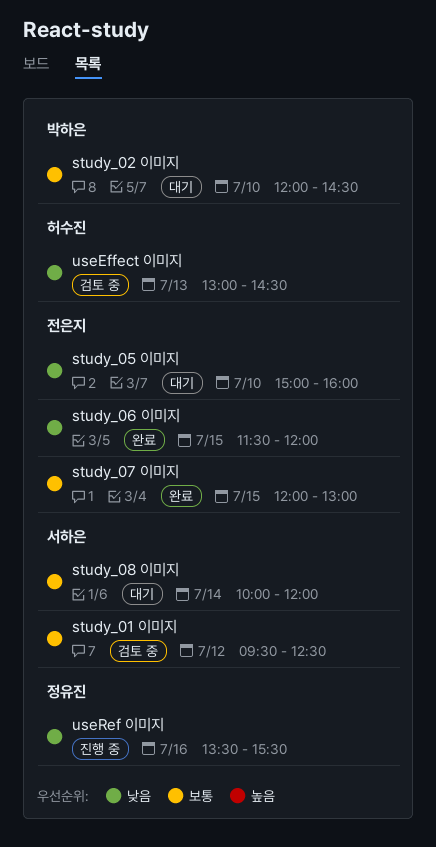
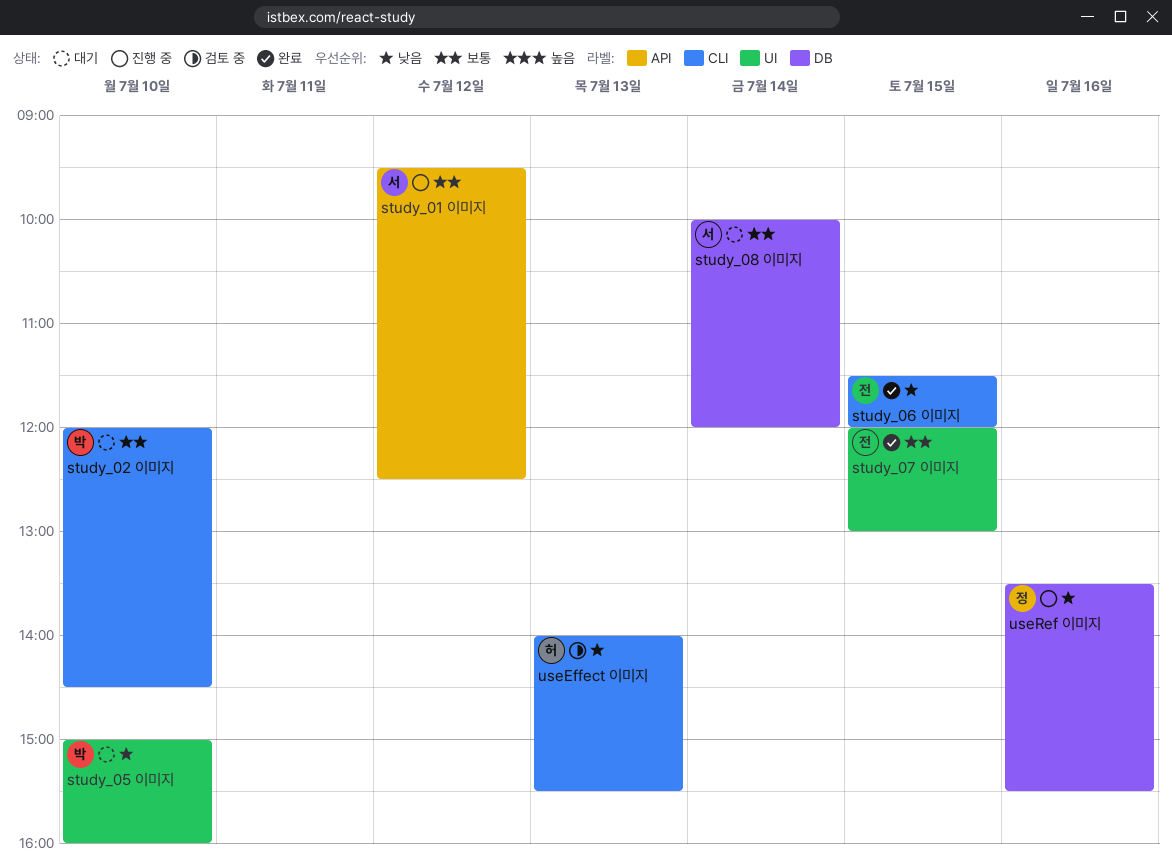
study_01 이미지, status: 검토 중 -> 진행 중
study_05 이미지, owner: 전은지 -> 박하은
useEffect 이미지, begins: 13:00 -> 14:00
useEffect 이미지, ends: 14:30 -> 15:30

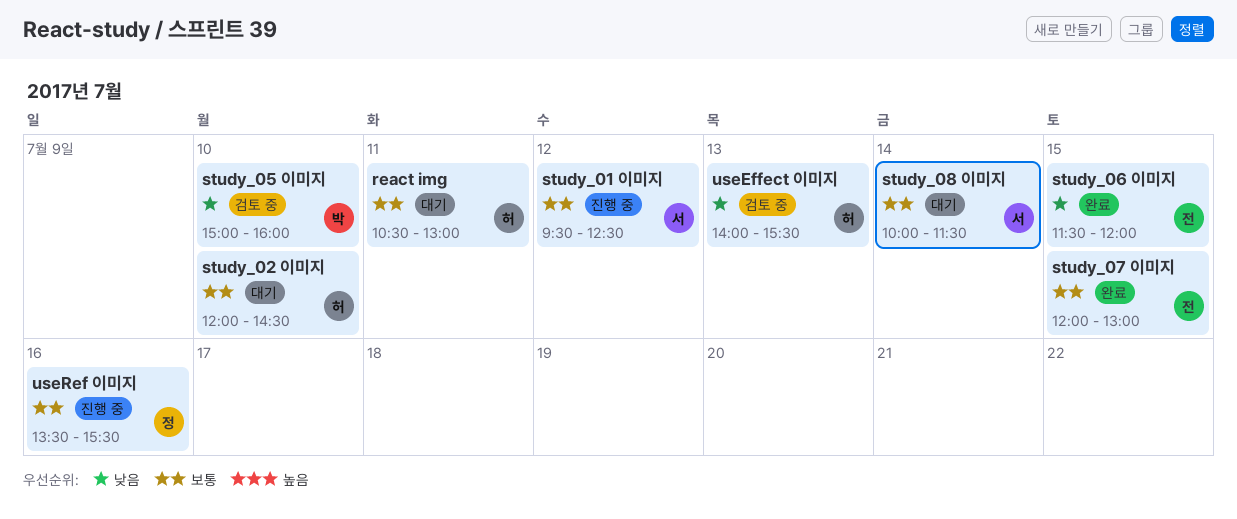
react img: none -> present
study_02 이미지, owner: 박 -> 허
study_05 이미지, status: 대기 -> 검토 중
study_08 이미지, ends: 12:00 -> 11:30
useRef 이미지, priority: 낮음 -> 보통

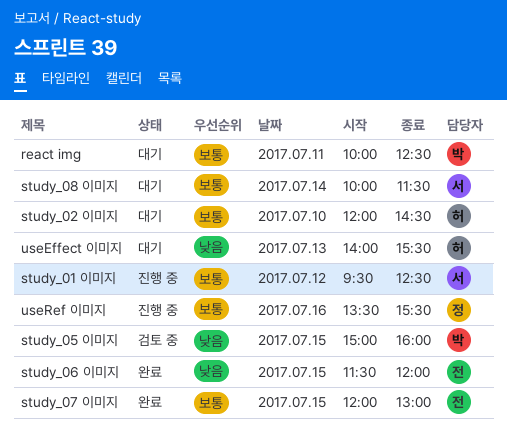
react img, owner: 허 -> 박
react img, begins: 10:30 -> 10:00
react img, ends: 13:00 -> 12:30
study_05 이미지, day: Jul 10 -> Jul 15
useEffect 이미지, status: 검토 중 -> 대기

